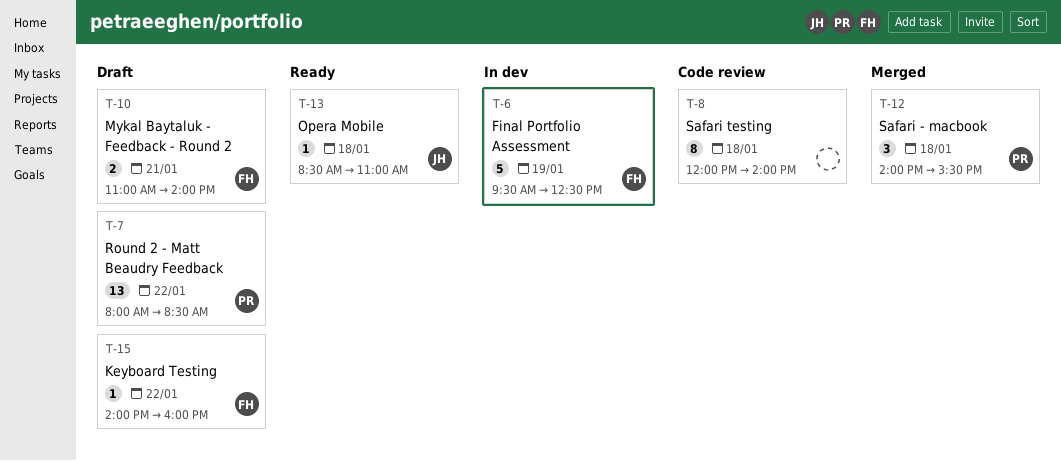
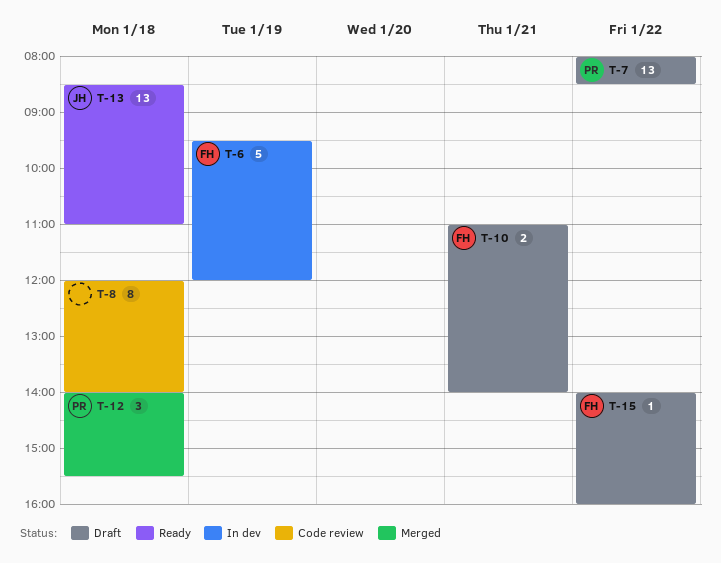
T-6, ends: 12:30 -> 12:00
T-13, estimate: 1 -> 13

